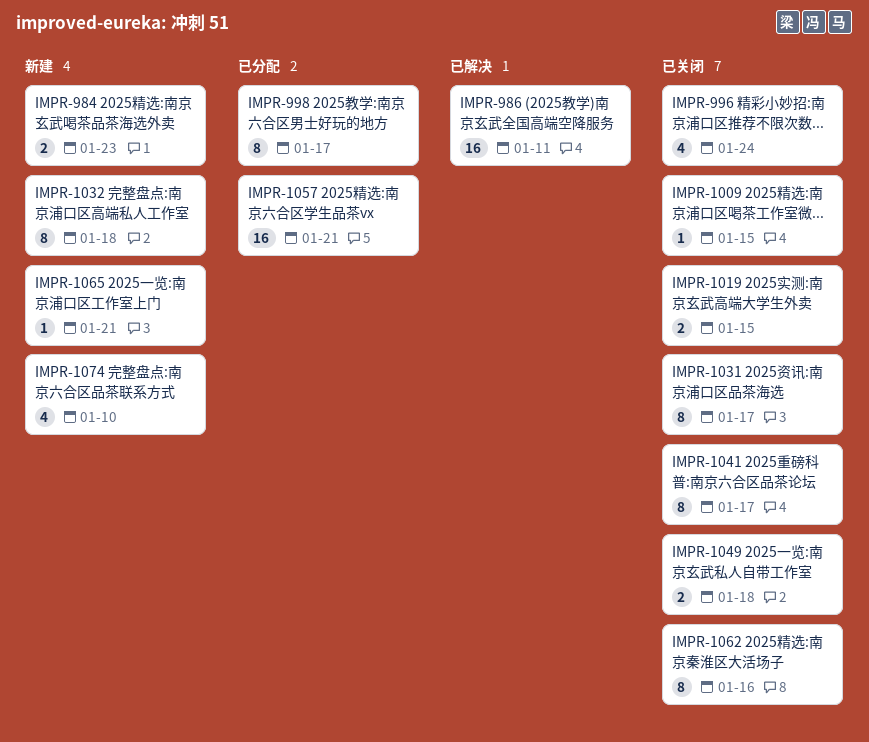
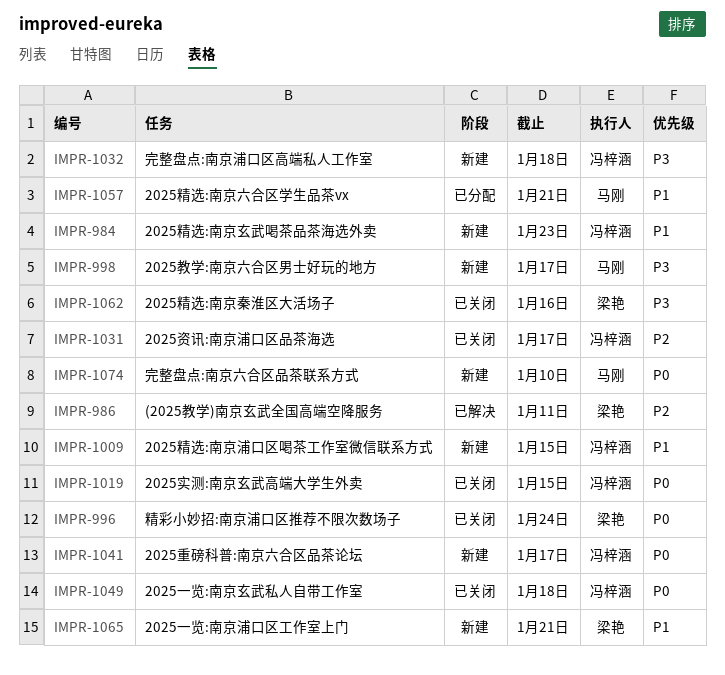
IMPR-998, status: 已分配 -> 新建
IMPR-1009, status: 已关闭 -> 新建
IMPR-1041, status: 已关闭 -> 新建

